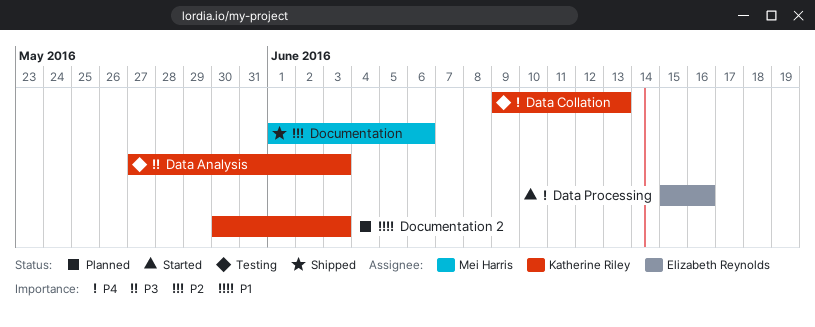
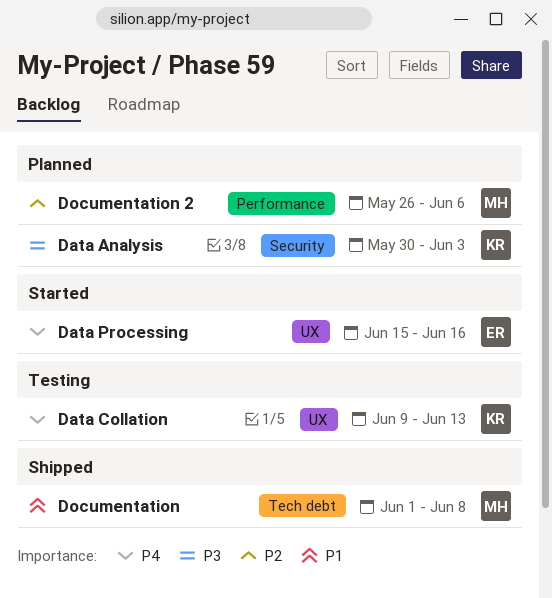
Data Analysis, status: Testing -> Planned
Data Analysis, start: May 27 -> May 30
Documentation, priority: P2 -> P1
Documentation, due: Jun 6 -> Jun 8
Documentation 2, owner: Katherine Riley -> Mei Harris
Documentation 2, priority: P1 -> P2
Documentation 2, start: May 30 -> May 26
Documentation 2, due: Jun 3 -> Jun 6

